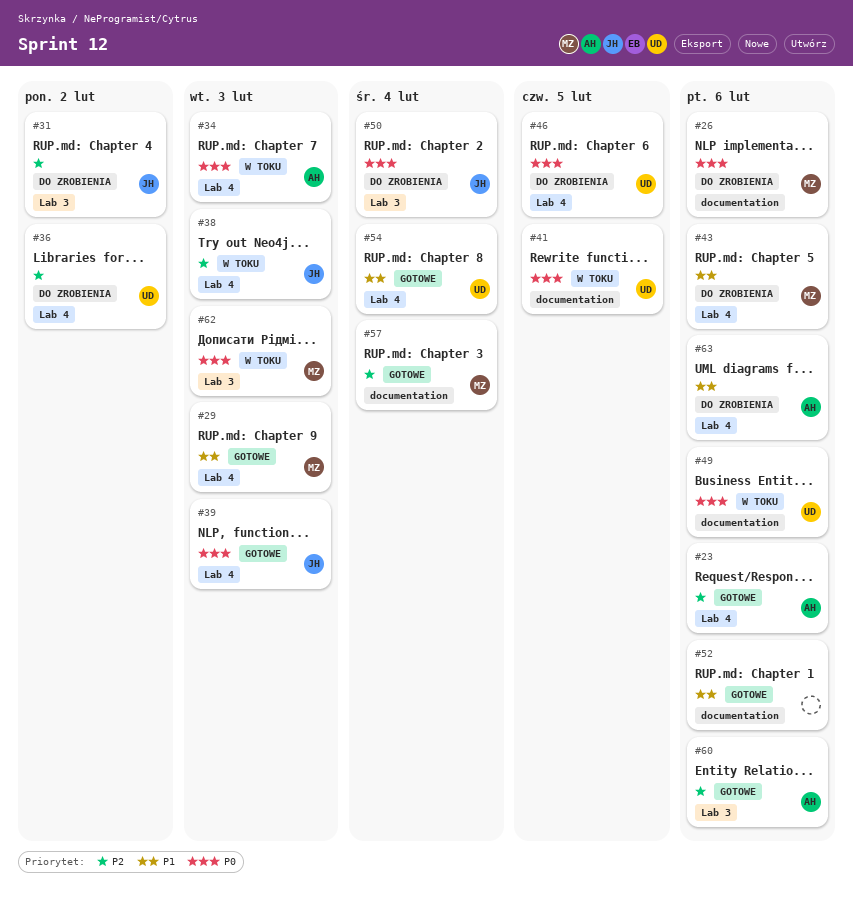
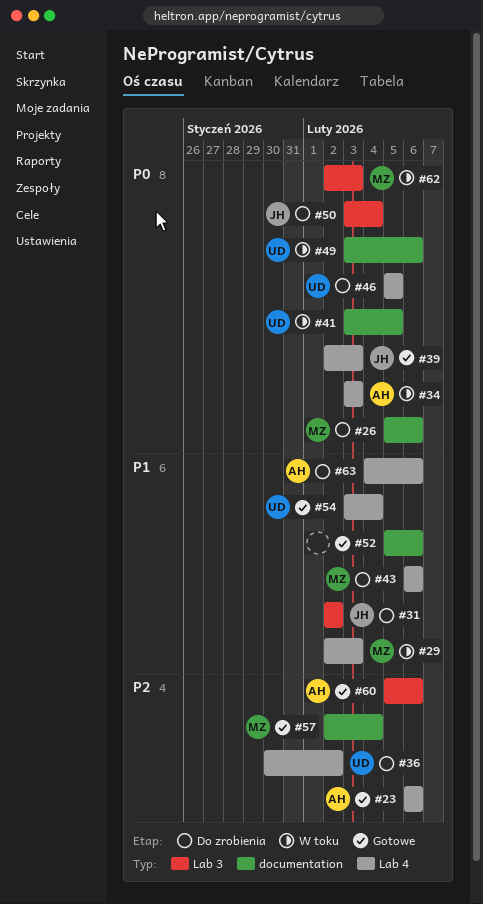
#29, status: Gotowe -> W toku
#31, priority: P2 -> P1
#38: present -> none

